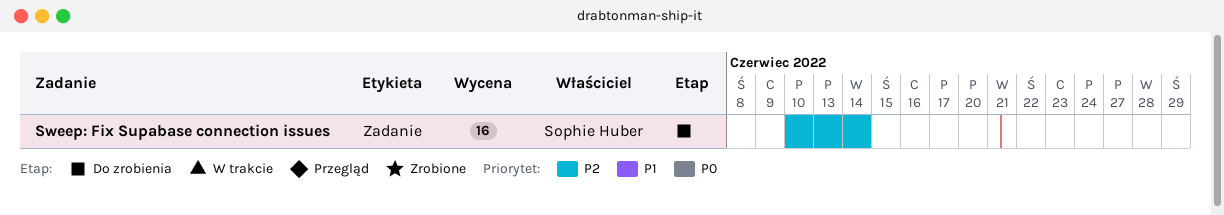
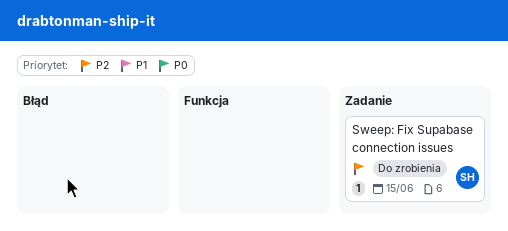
Sweep: Fix Supabase connection issues, estimate: 16 -> 1
Sweep: Fix Supabase connection issues, due: Jun 14 -> Jun 15

